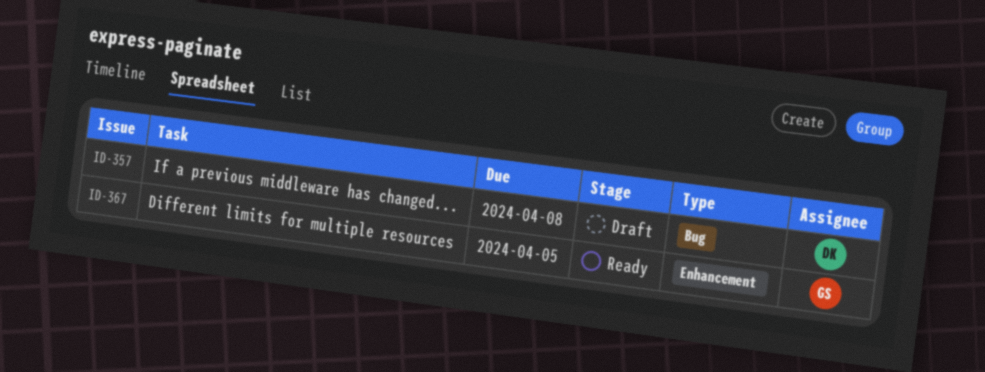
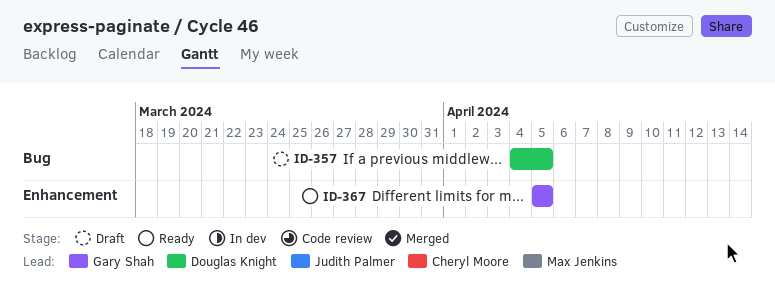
ID-357, due: Apr 8 -> Apr 5

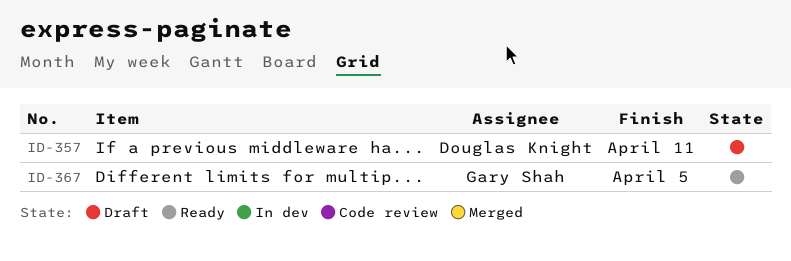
ID-357, due: Apr 5 -> Apr 11

